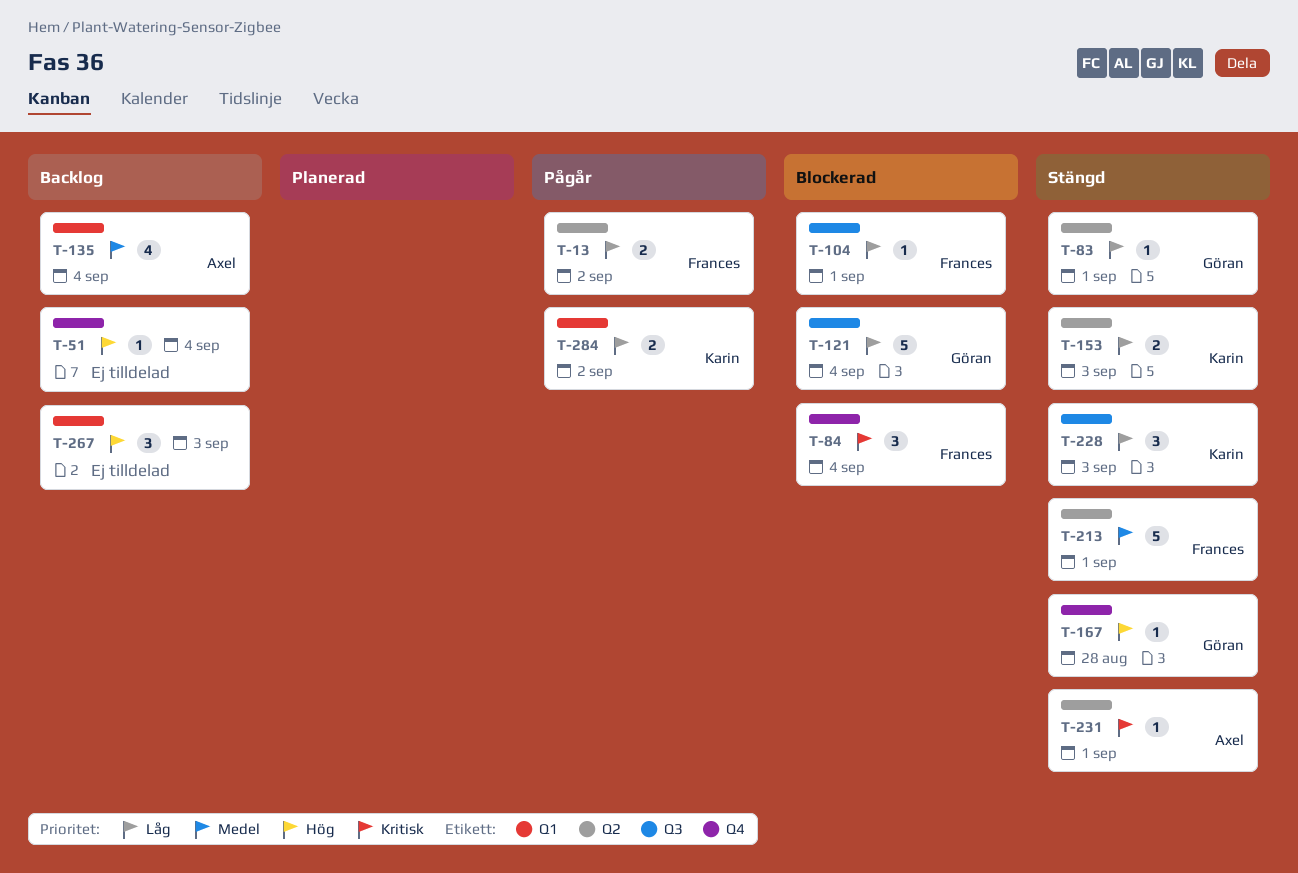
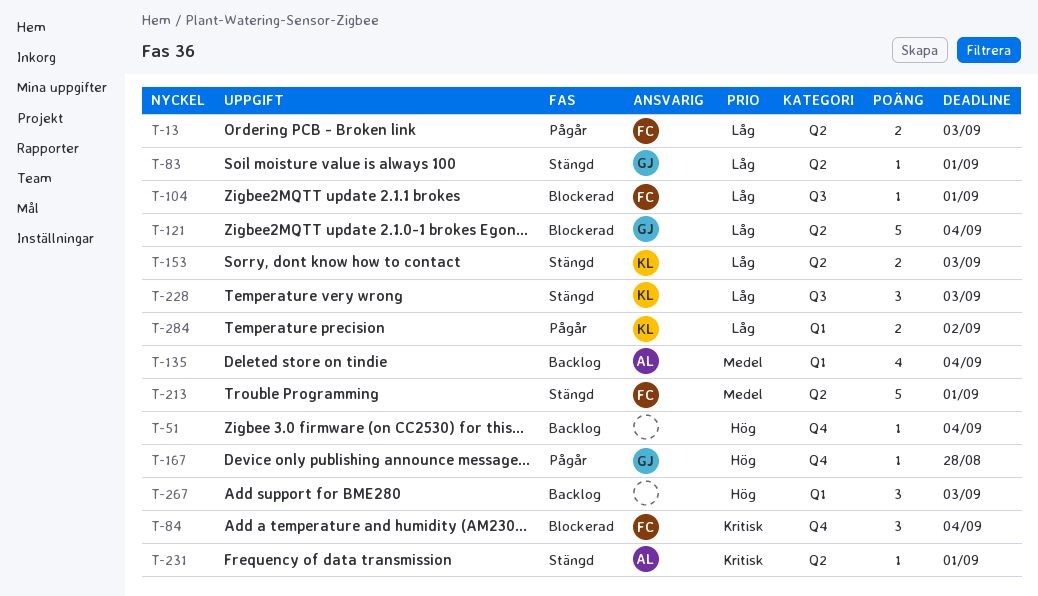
T-13, due: Sep 2 -> Sep 3
T-121, label: Q3 -> Q2
T-167, status: Stängd -> Pågår

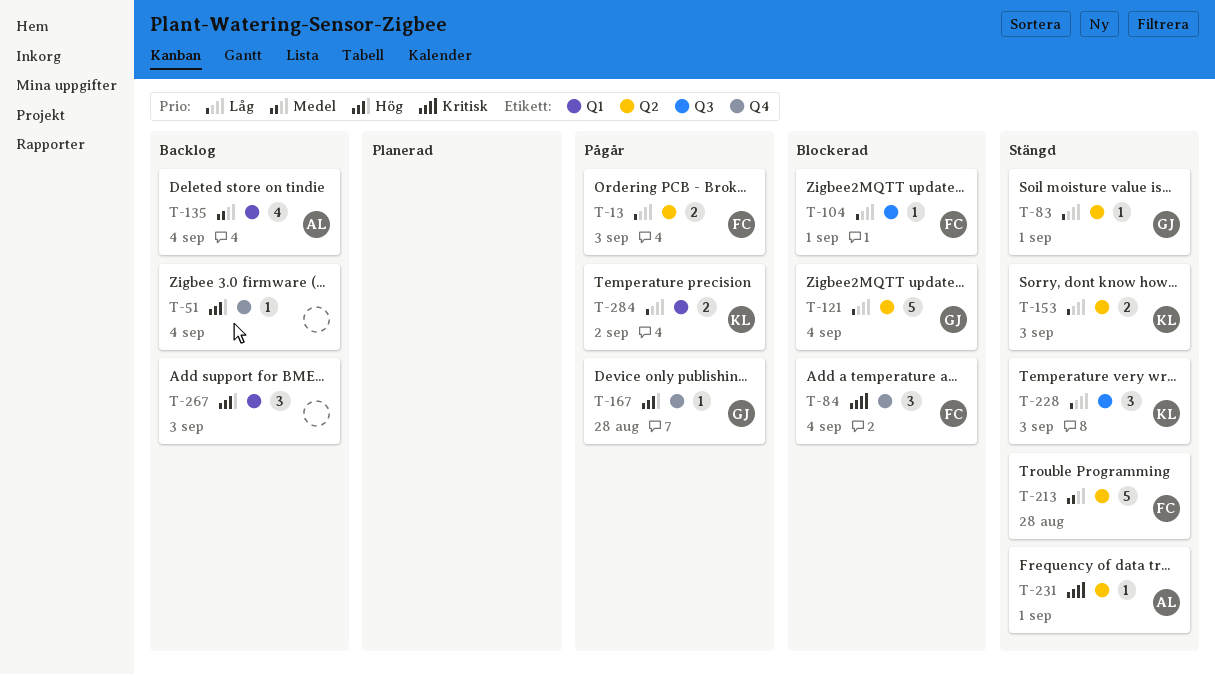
T-213, due: Sep 1 -> Aug 28

